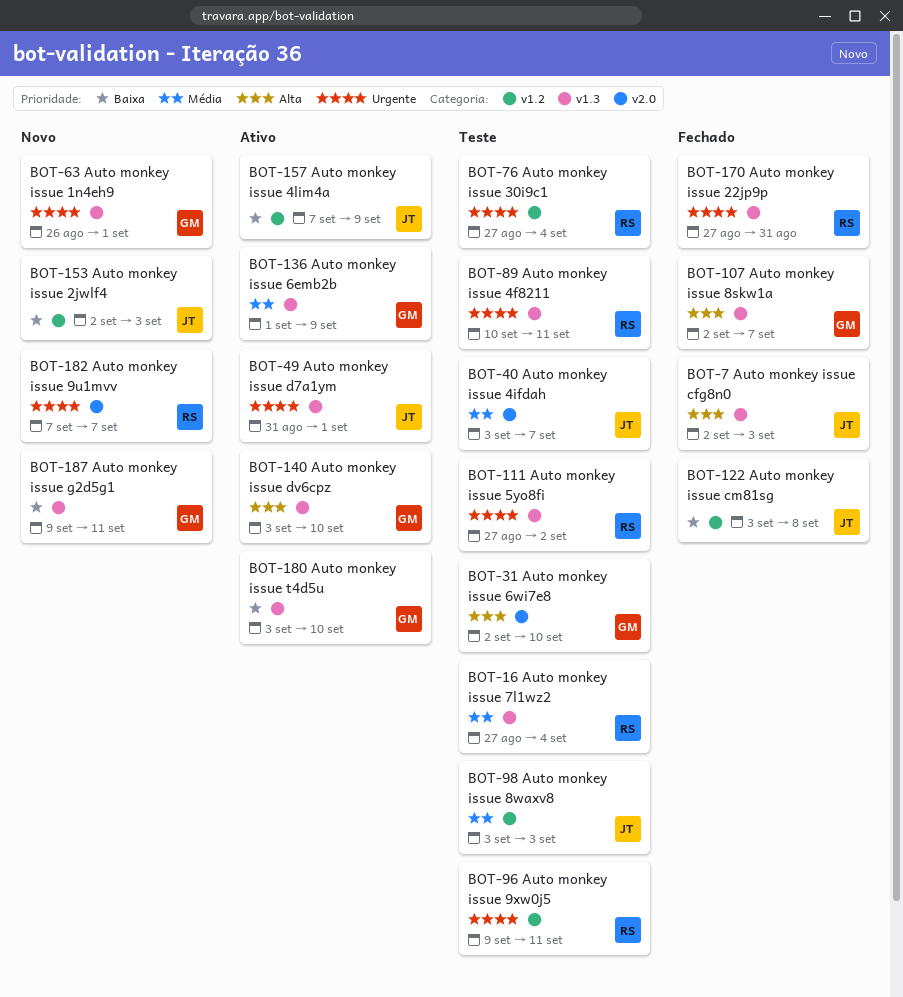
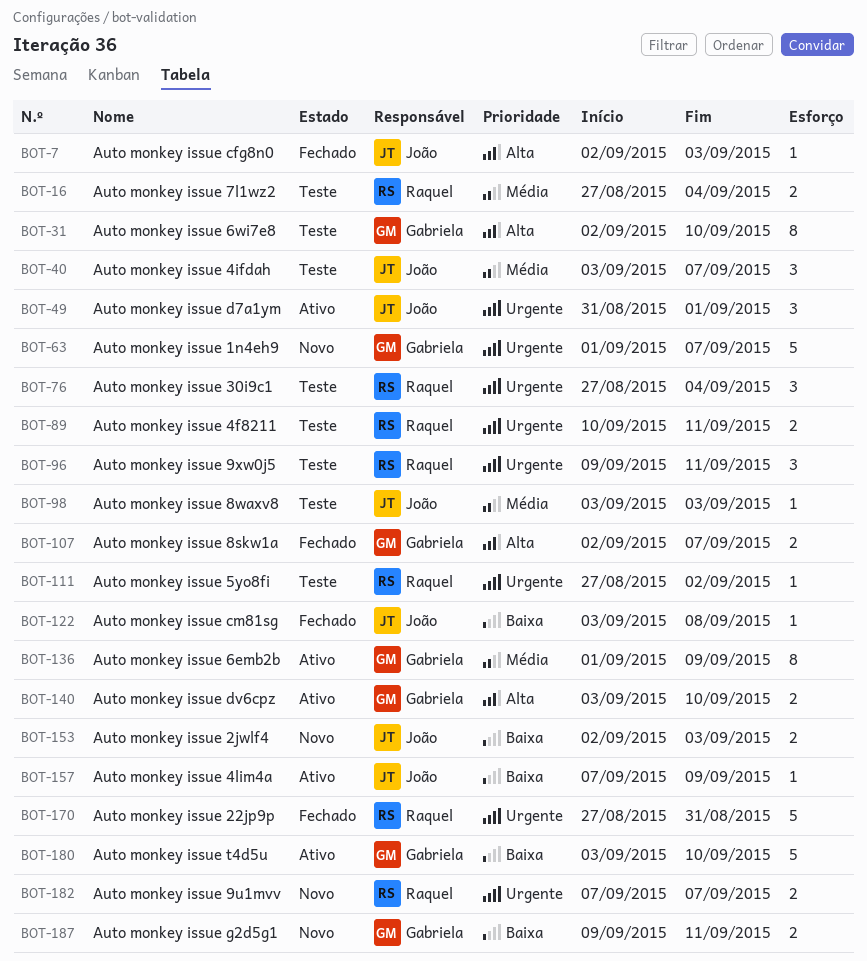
BOT-63, start: Aug 26 -> Sep 1
BOT-63, due: Sep 1 -> Sep 7

